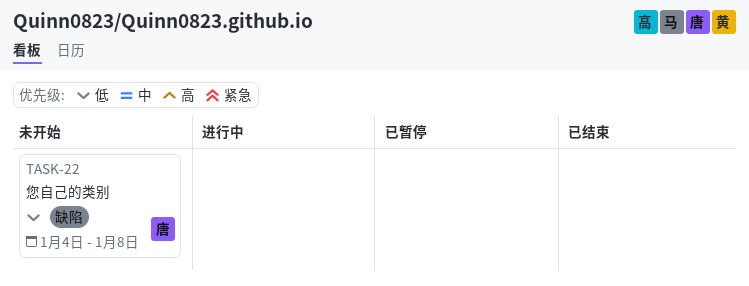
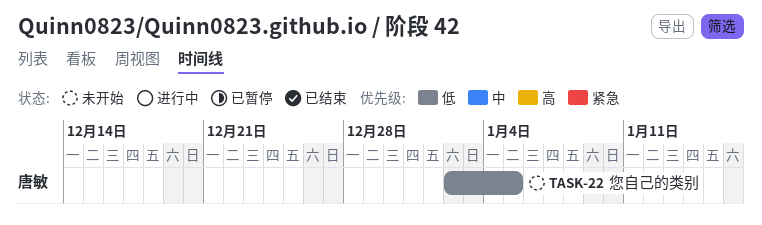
TASK-22, start: Jan 4 -> Jan 2
TASK-22, due: Jan 8 -> Jan 5

